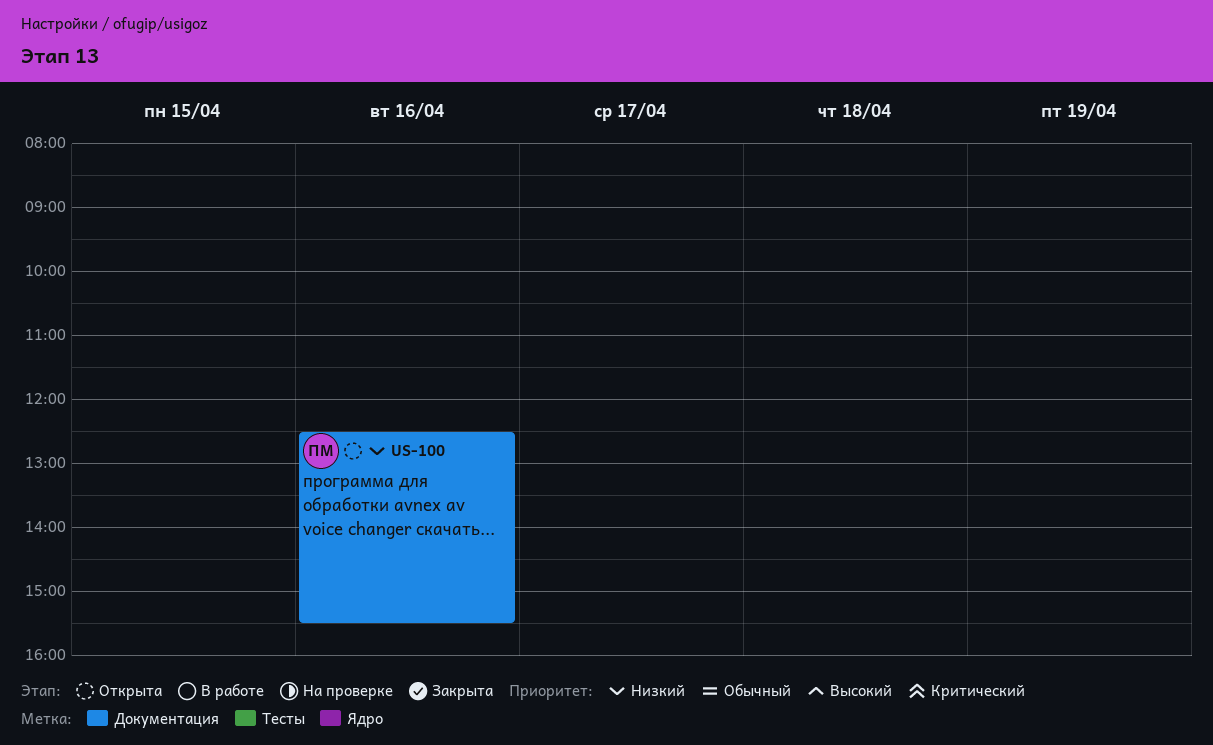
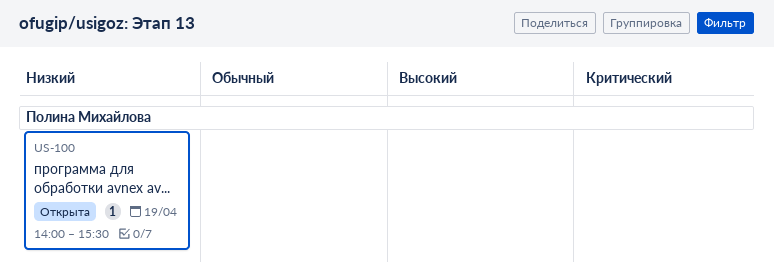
US-100, day: Apr 16 -> Apr 19
US-100, begins: 12:30 -> 14:00

